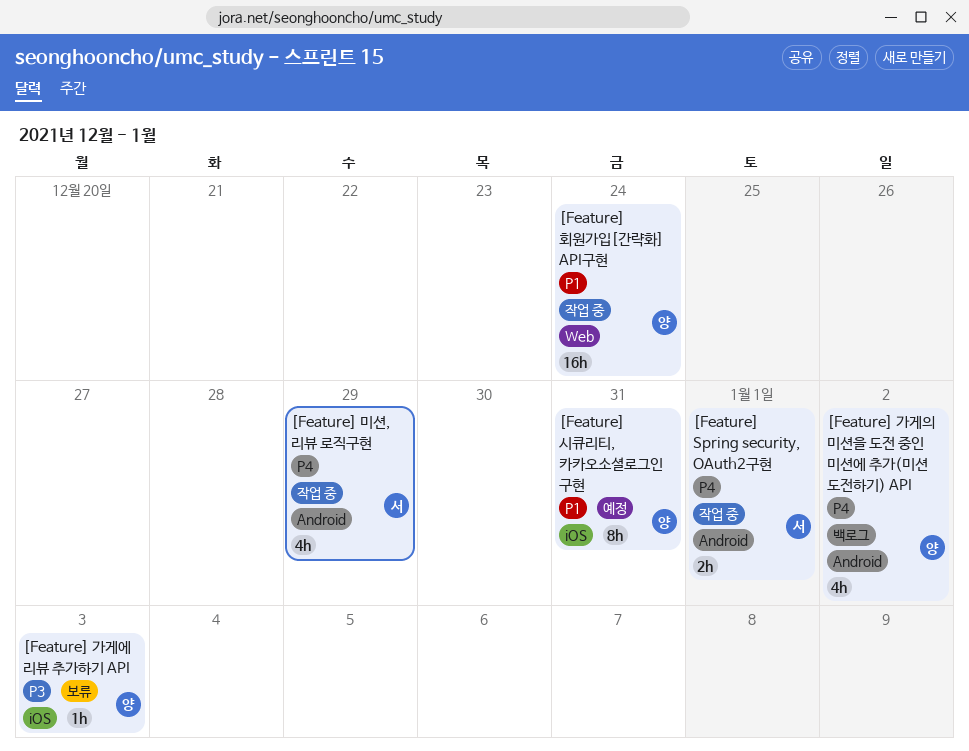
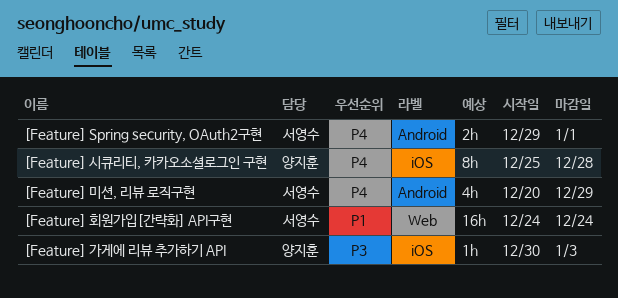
[Feature] 가게의 미션을 도전 중인 미션에 추가(미션 도전하기) API: present -> none
[Feature] 시큐리티, 카카오소셜로그인 구현, priority: P1 -> P4
[Feature] 시큐리티, 카카오소셜로그인 구현, due: Dec 31 -> Dec 28
[Feature] 회원가입[간략화] API구현, owner: 양지훈 -> 서영수

